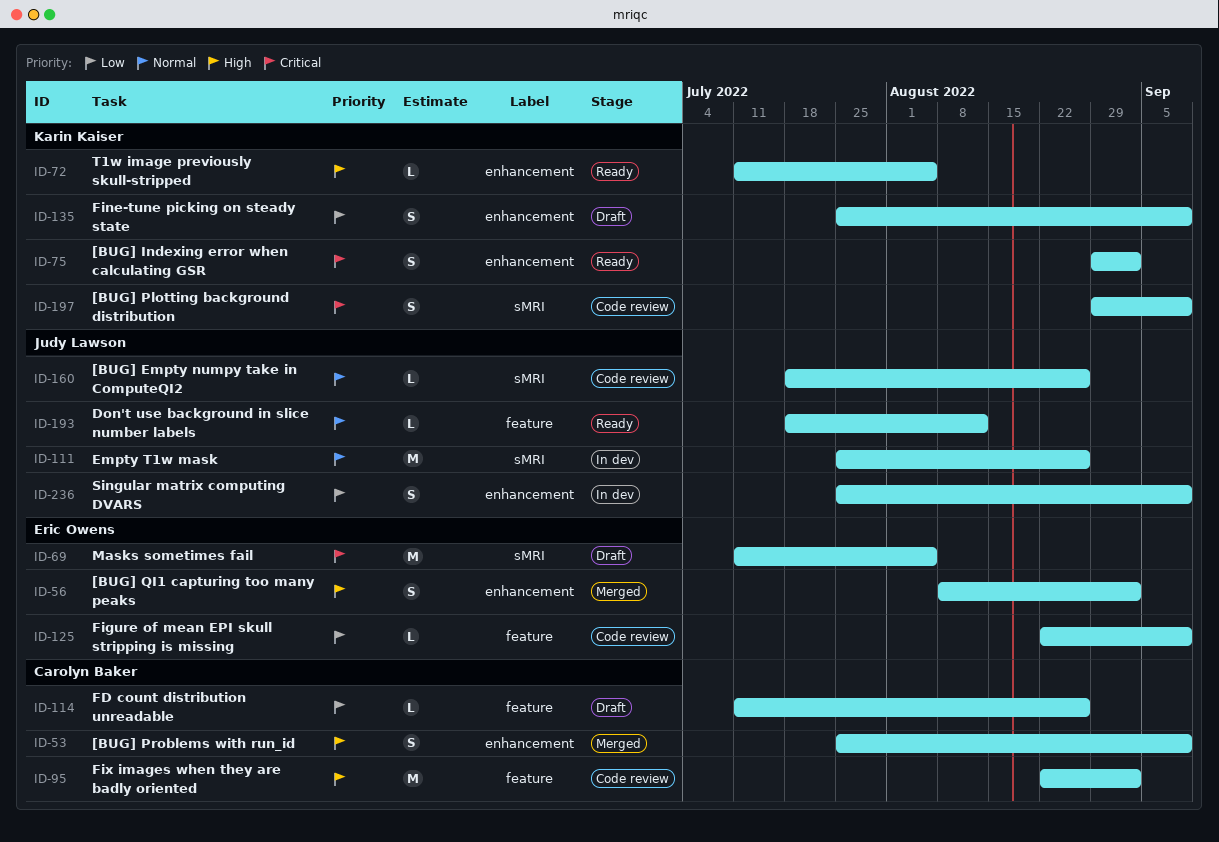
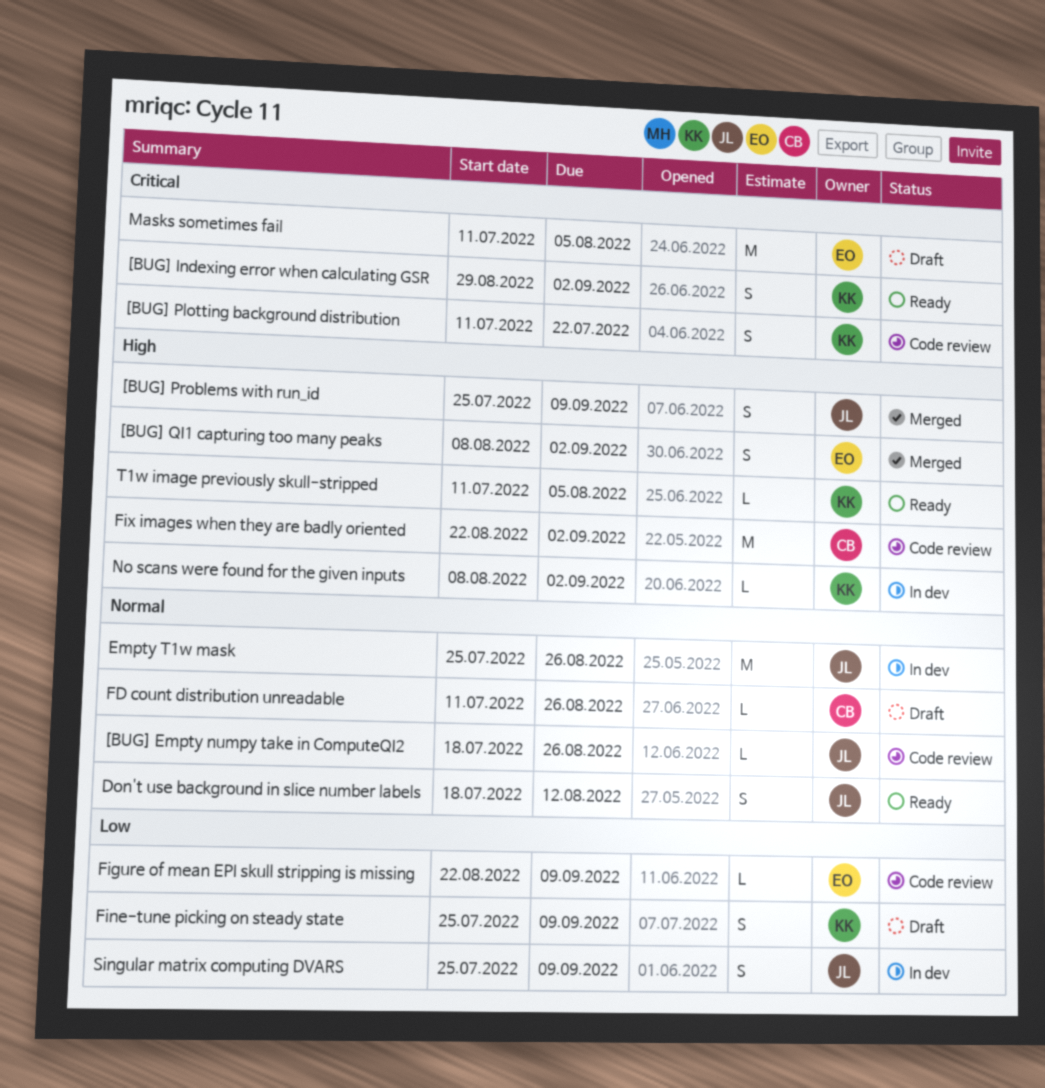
[BUG] Plotting background distribution, start: Aug 29 -> Jul 11
[BUG] Plotting background distribution, due: Sep 9 -> Jul 22
[BUG] Problems with run_id, owner: Carolyn Baker -> Judy Lawson
Don't use background in slice number labels, estimate: L -> S
FD count distribution unreadable, priority: Low -> Normal
No scans were found for the given inputs: none -> present

